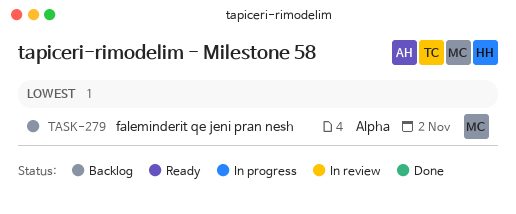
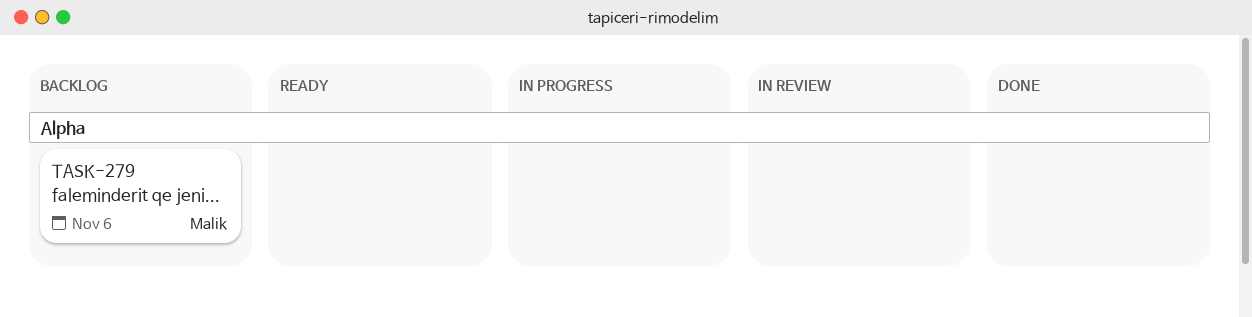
TASK-279, due: Nov 2 -> Nov 6

